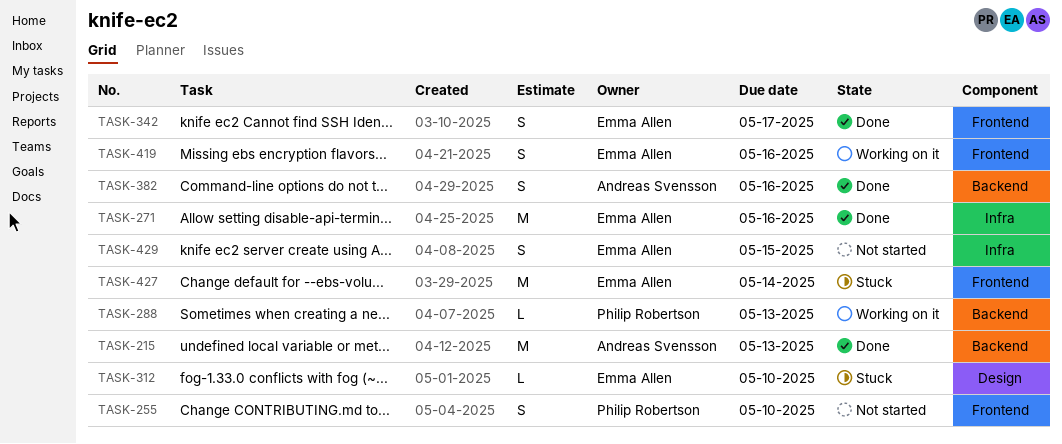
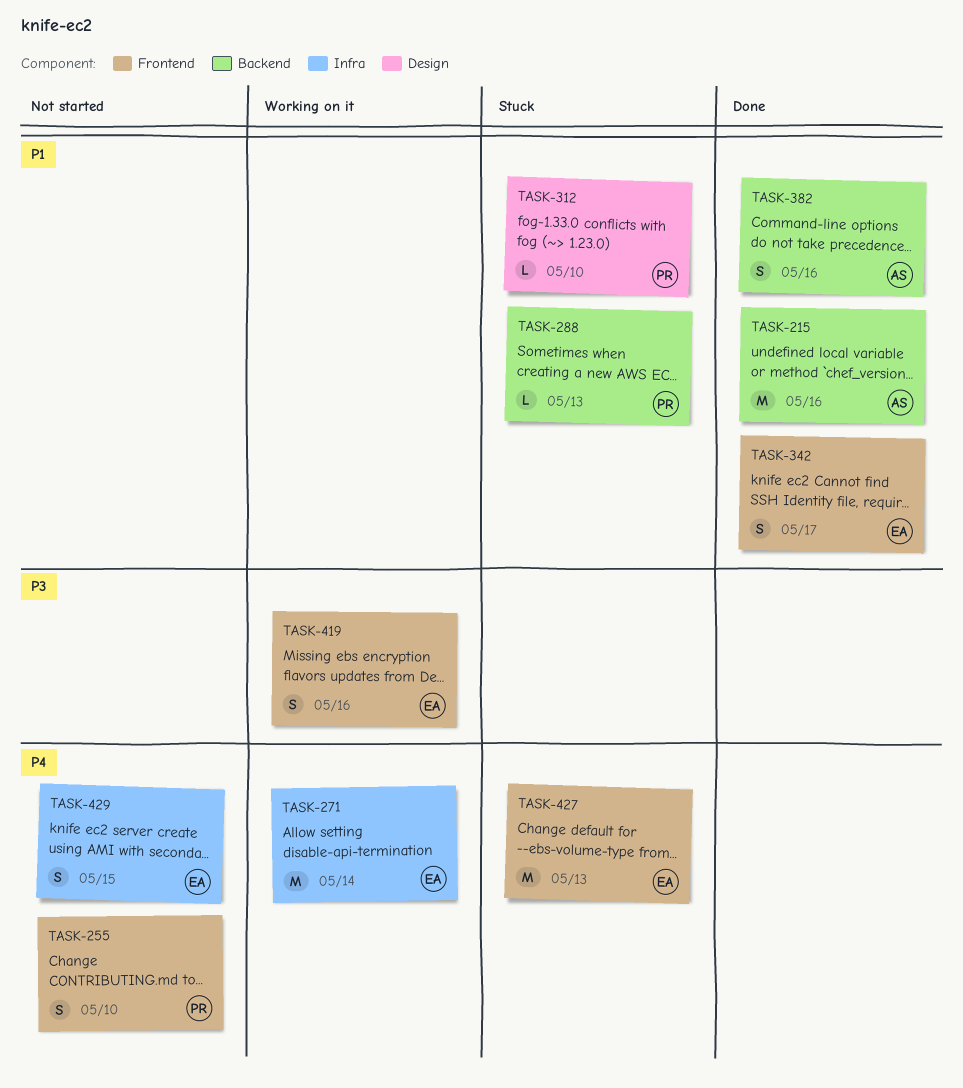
TASK-215, due: May 13 -> May 16
TASK-271, status: Done -> Working on it
TASK-271, due: May 16 -> May 14
TASK-288, status: Working on it -> Stuck
TASK-312, owner: Emma Allen -> Philip Robertson
TASK-427, due: May 14 -> May 13

